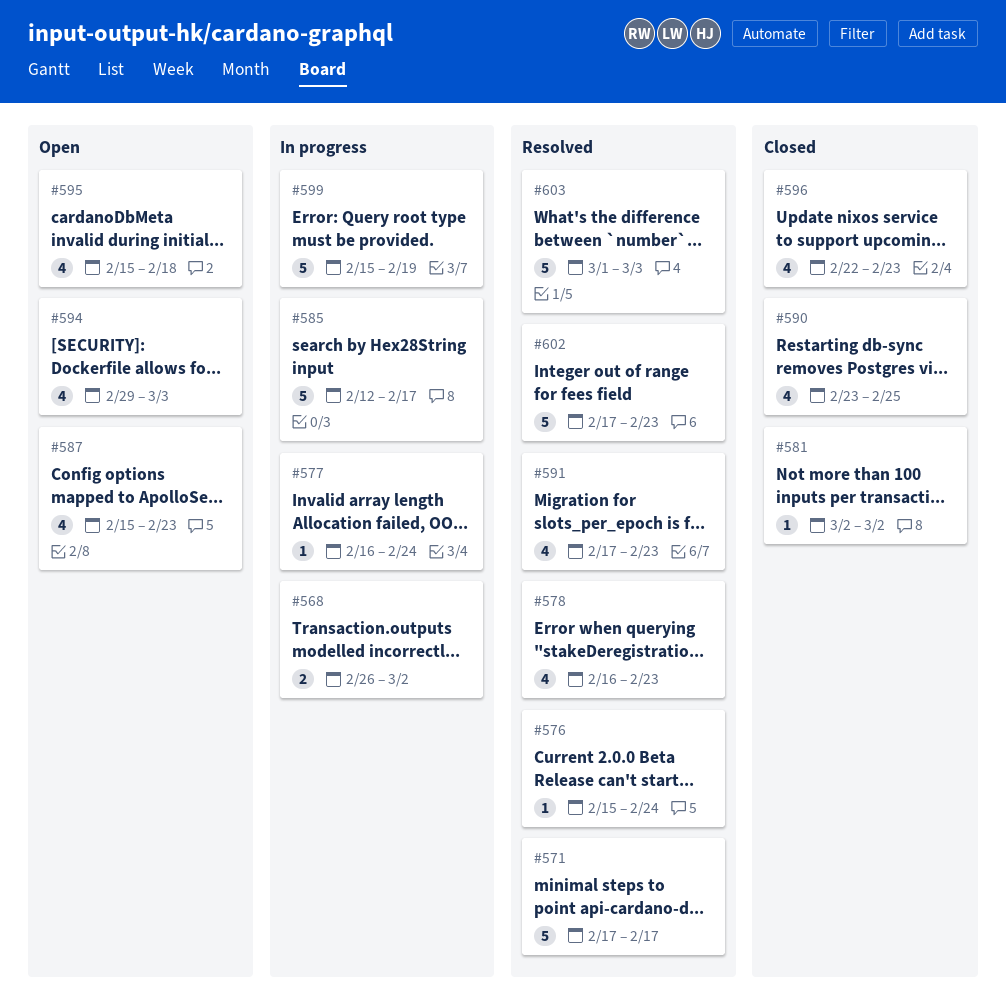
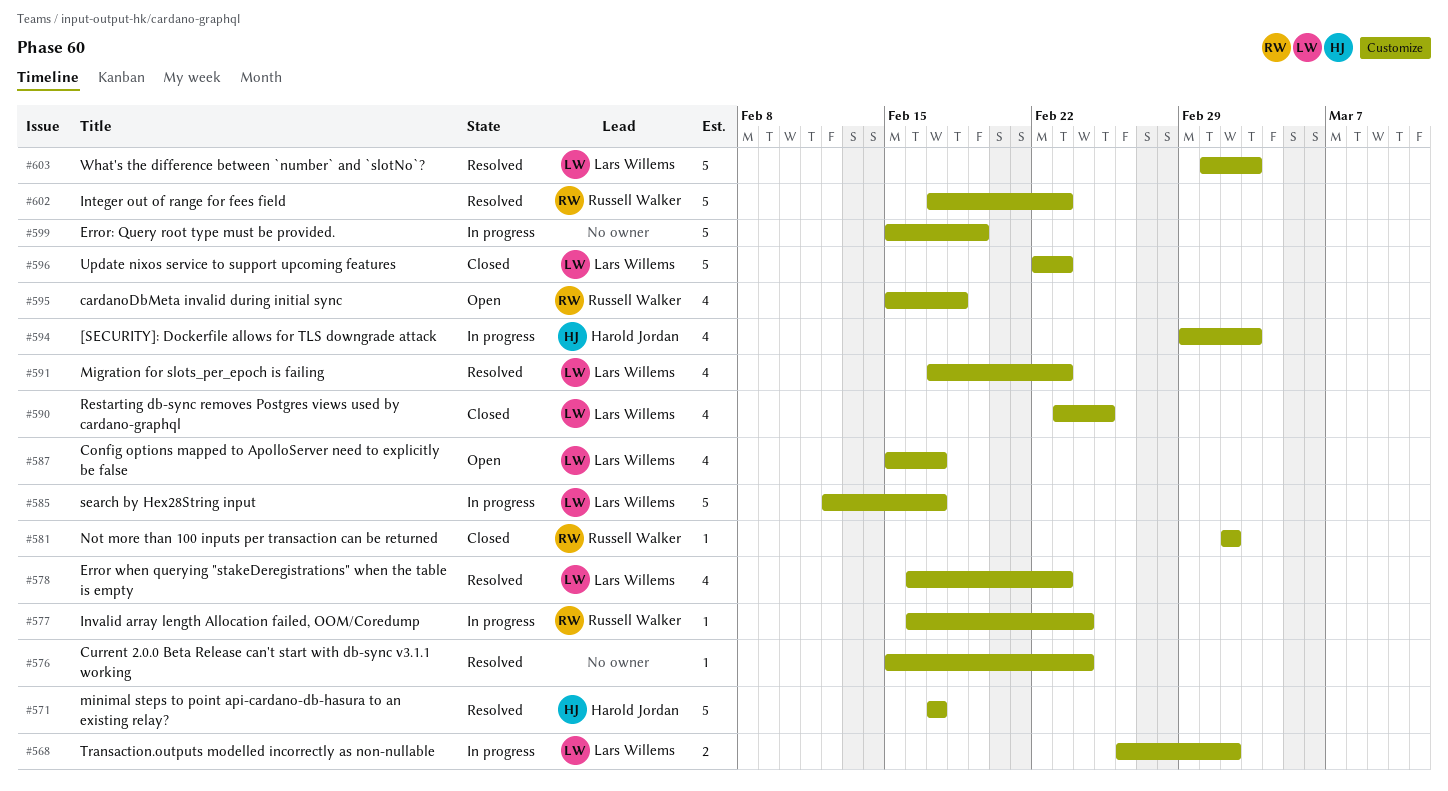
#587, due: Feb 23 -> Feb 17
#594, status: Open -> In progress
#596, estimate: 4 -> 5

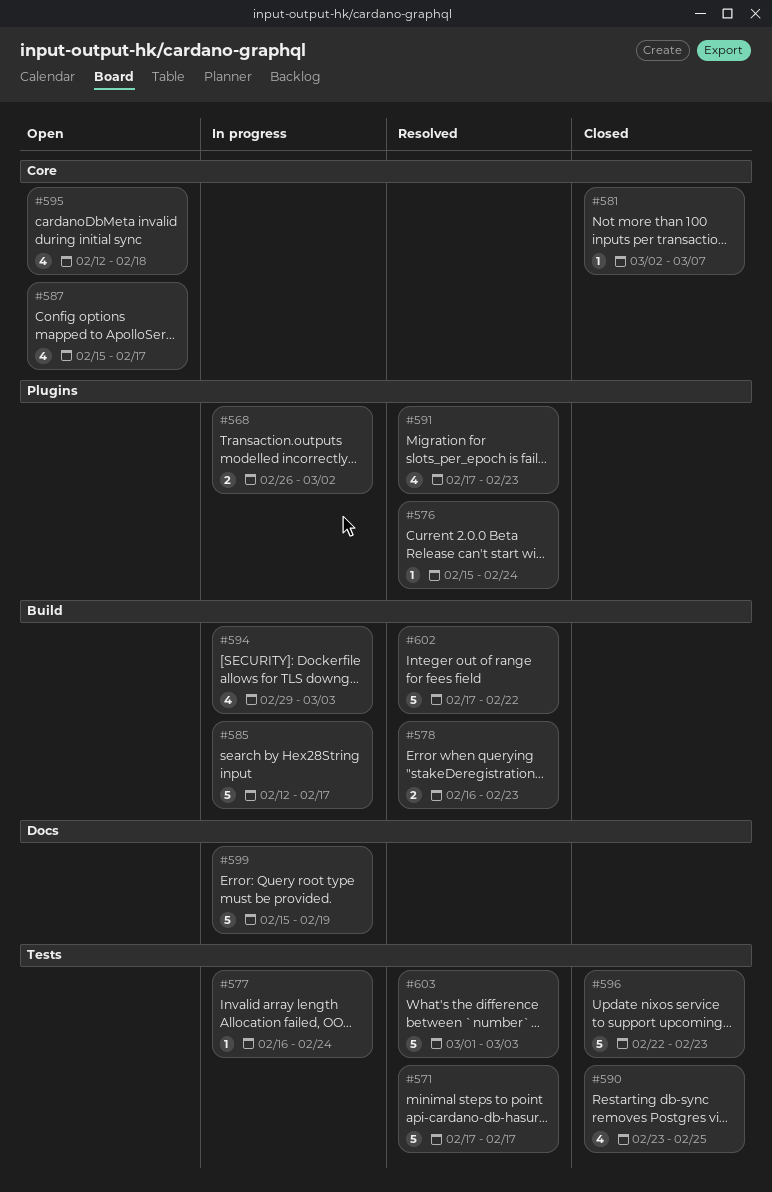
#578, estimate: 4 -> 2
#581, due: Mar 2 -> Mar 7
#595, start: Feb 15 -> Feb 12
#602, due: Feb 23 -> Feb 22

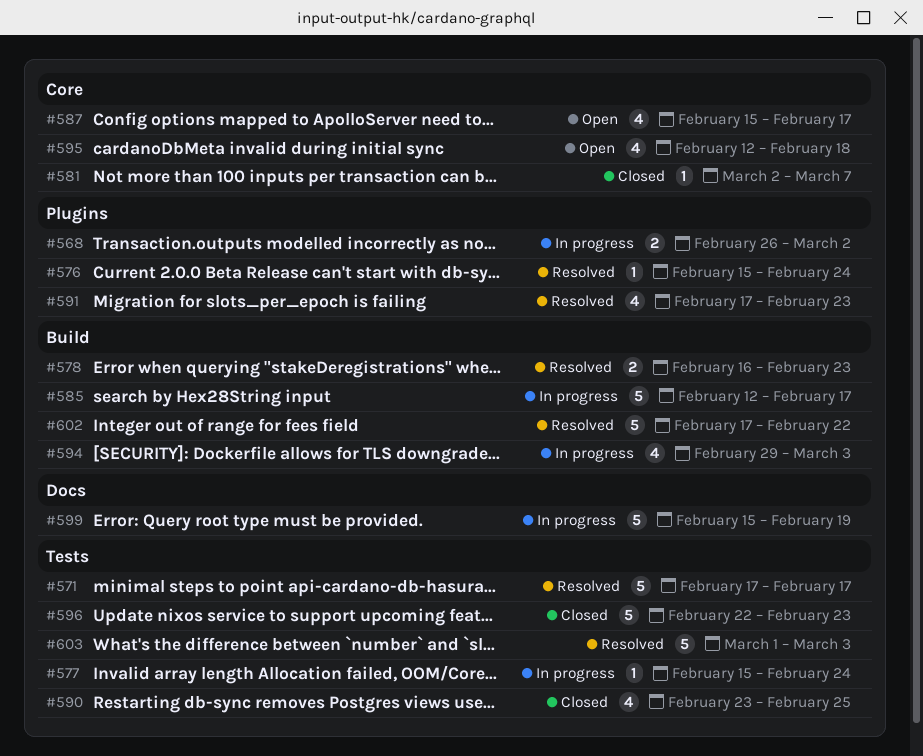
#577, start: Feb 16 -> Feb 15

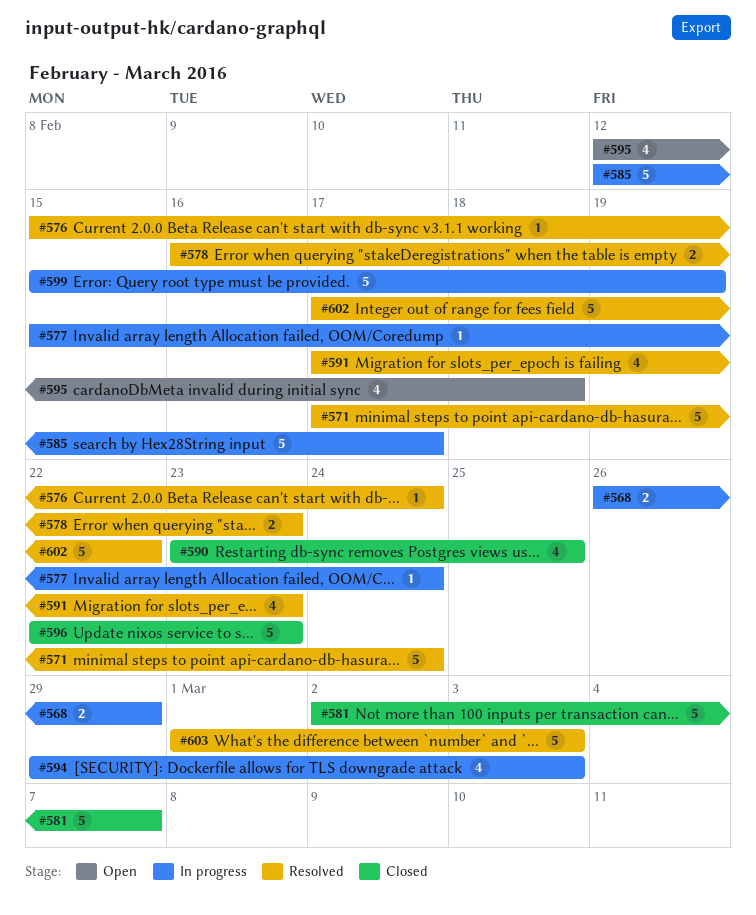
#568, due: Mar 2 -> Feb 29
#571, due: Feb 17 -> Feb 24
#581, estimate: 1 -> 5
#587: present -> none

